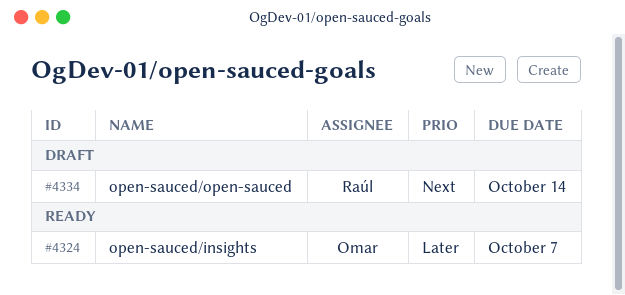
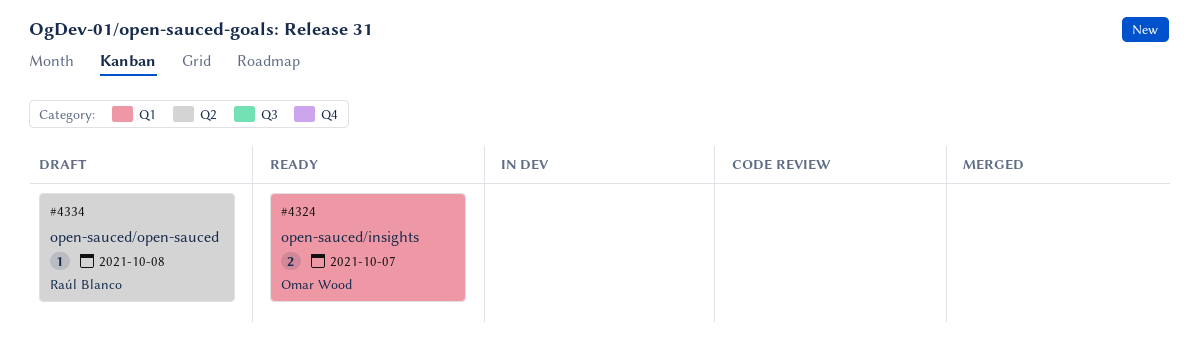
#4334, due: Oct 14 -> Oct 8

